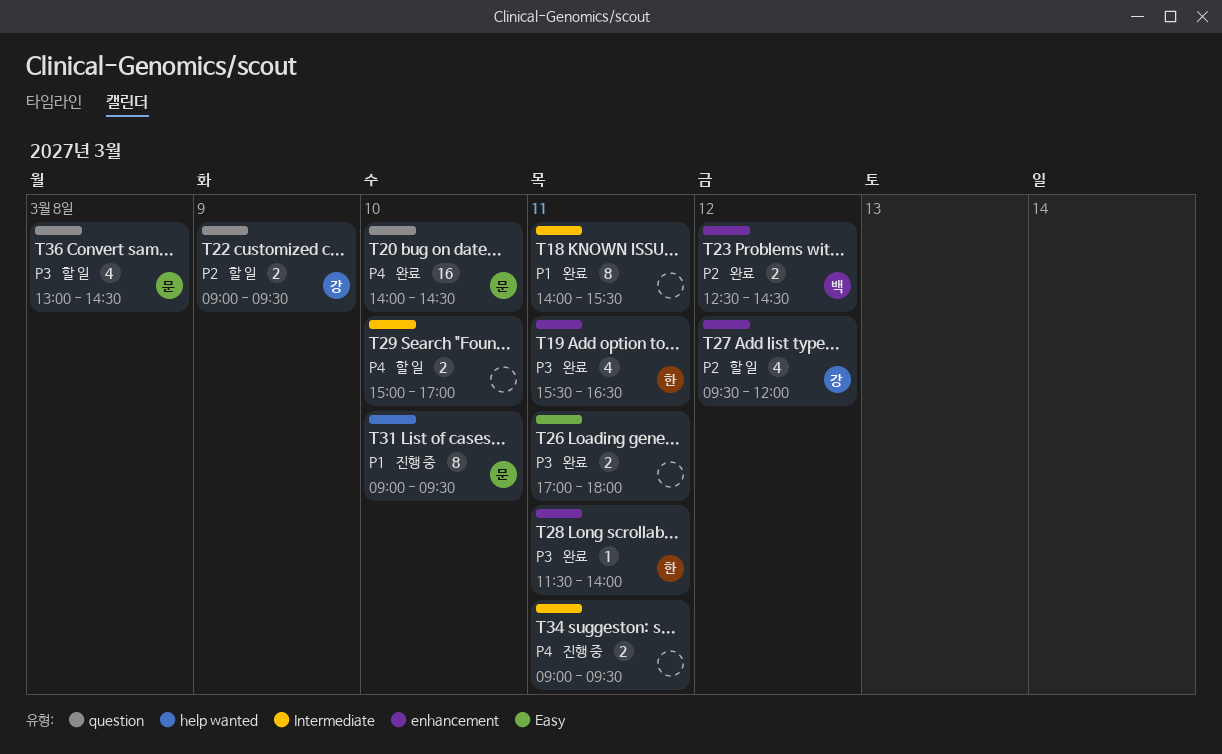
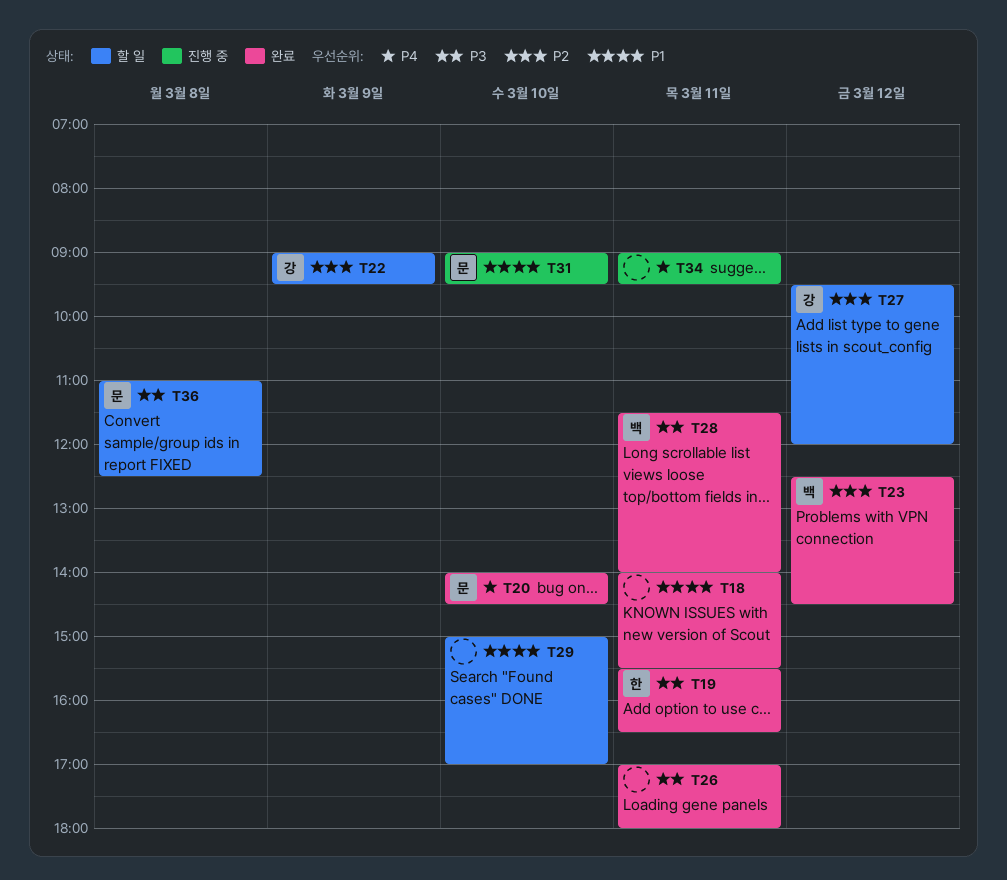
T28, owner: 한 -> 백
T29, priority: P4 -> P1
T36, begins: 13:00 -> 11:00
T36, ends: 14:30 -> 12:30

